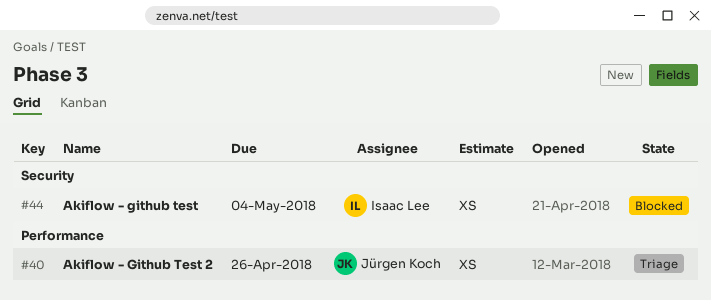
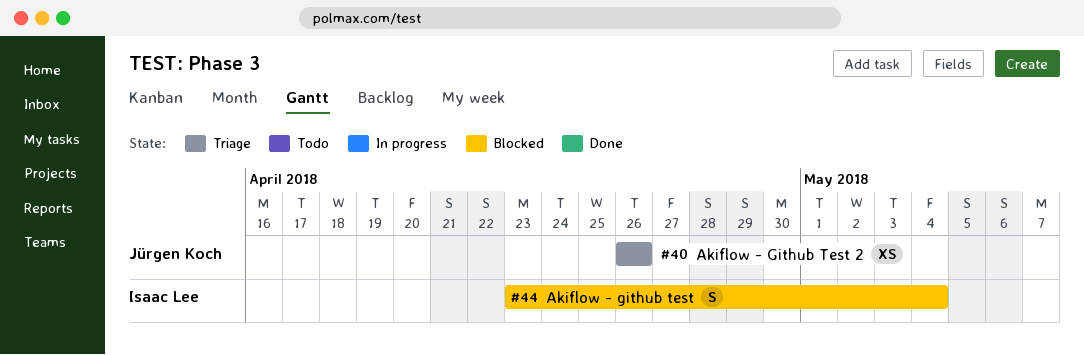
#44, estimate: XS -> S

